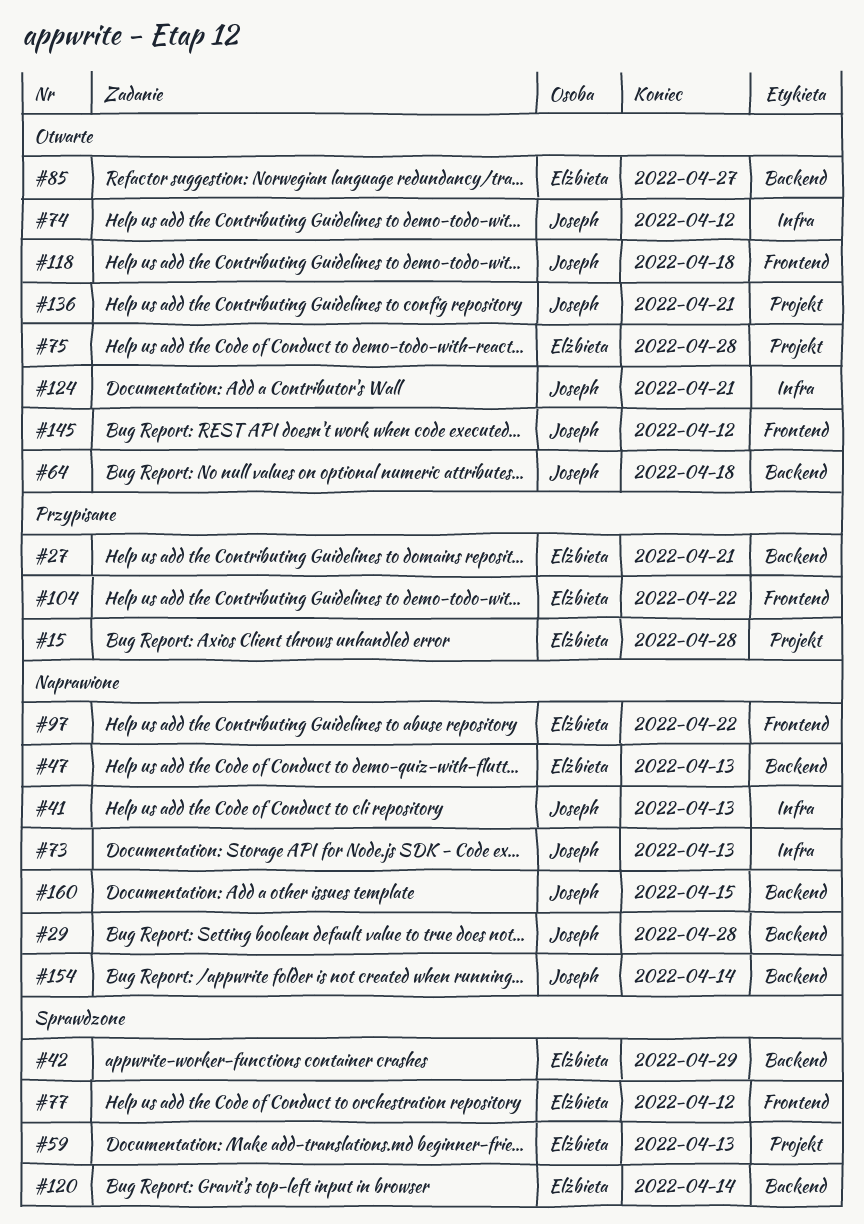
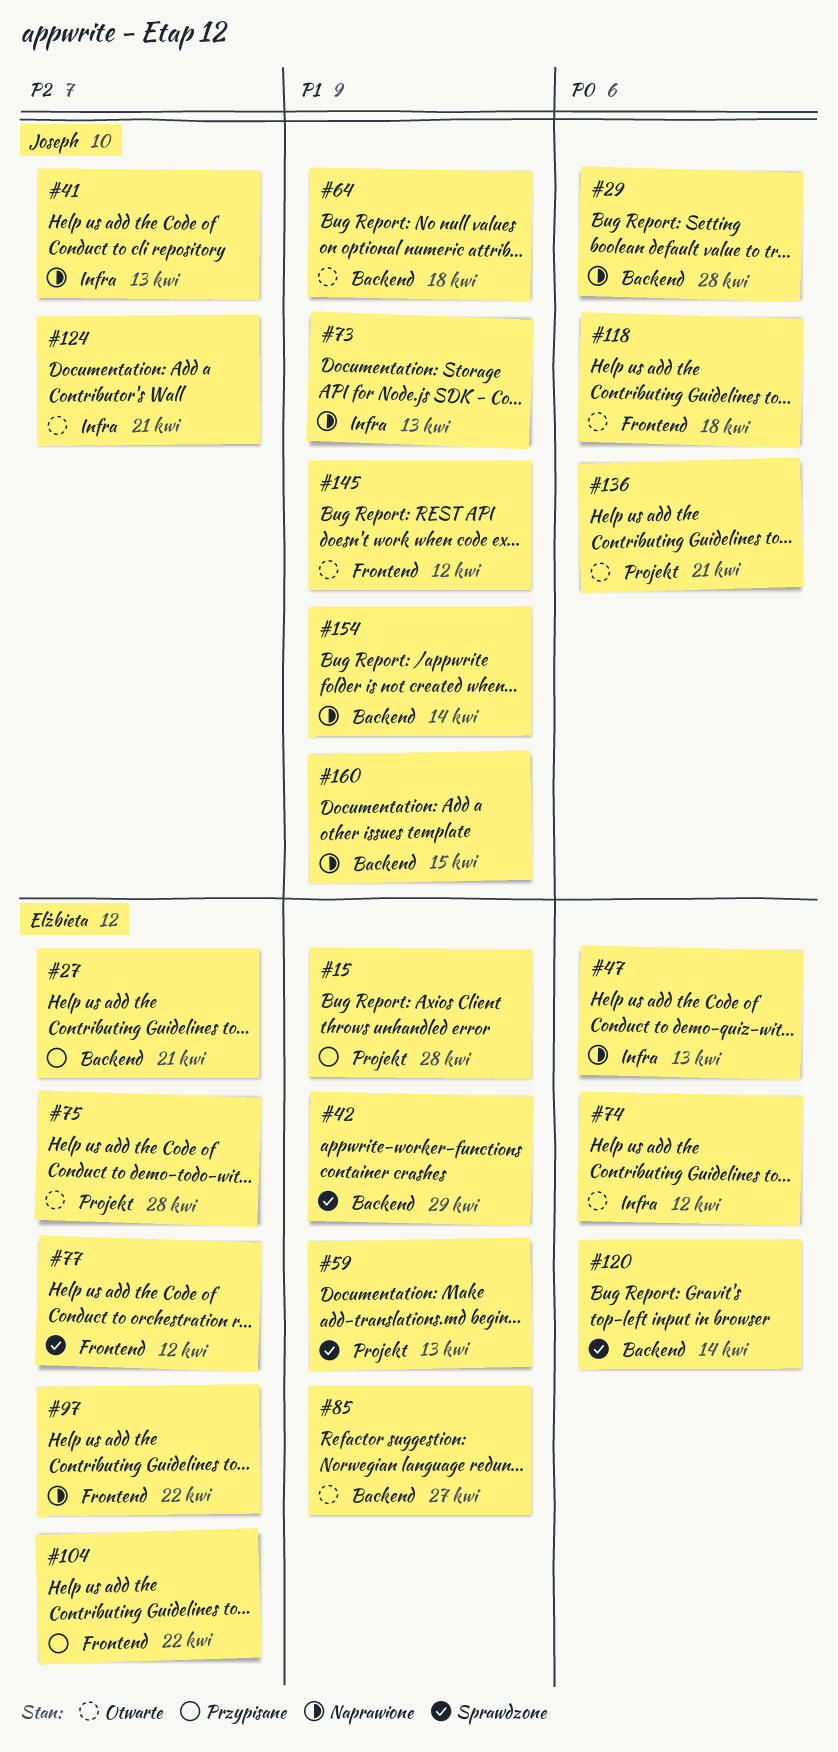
#47, label: Backend -> Infra
#74, owner: Joseph -> Elżbieta

